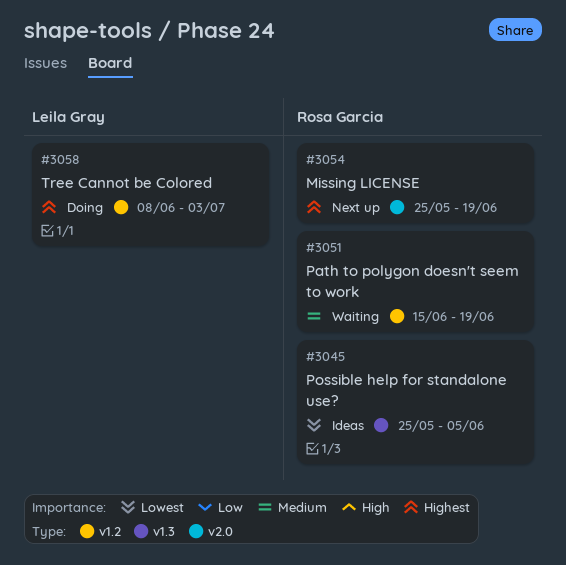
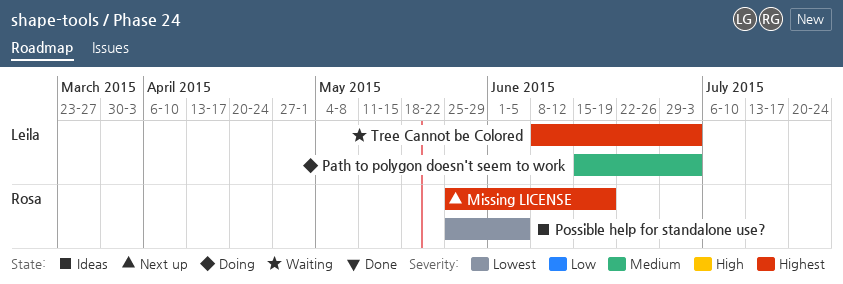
Path to polygon doesn't seem to work, status: Waiting -> Doing
Path to polygon doesn't seem to work, owner: Rosa Garcia -> Leila Gray
Path to polygon doesn't seem to work, due: Jun 19 -> Jul 3
Tree Cannot be Colored, status: Doing -> Waiting

